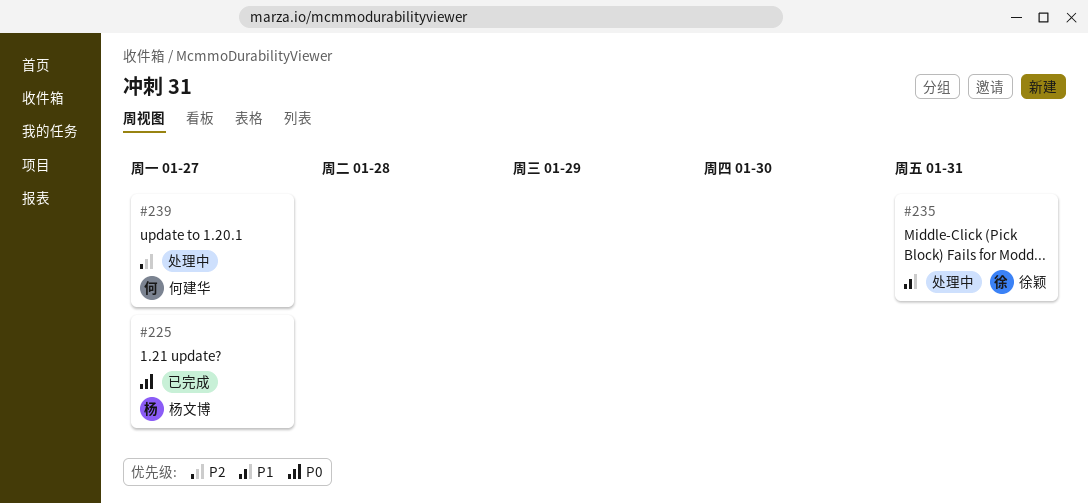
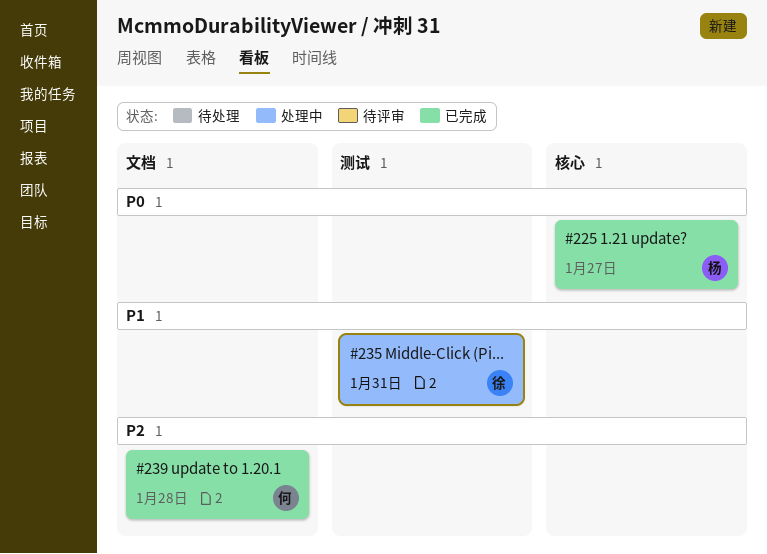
#239, status: 处理中 -> 已完成
#239, due: Jan 27 -> Jan 28

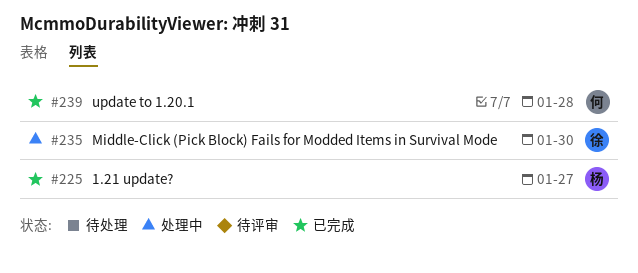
#235, due: Jan 31 -> Jan 30

